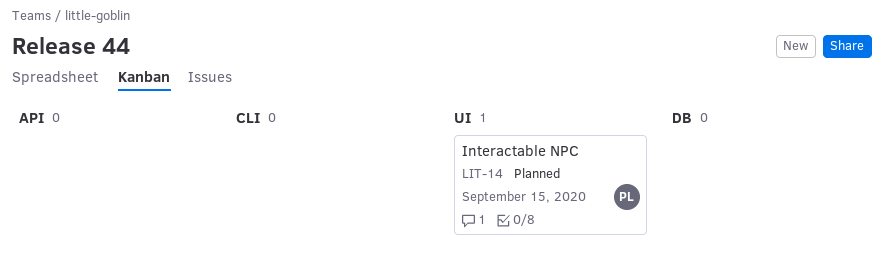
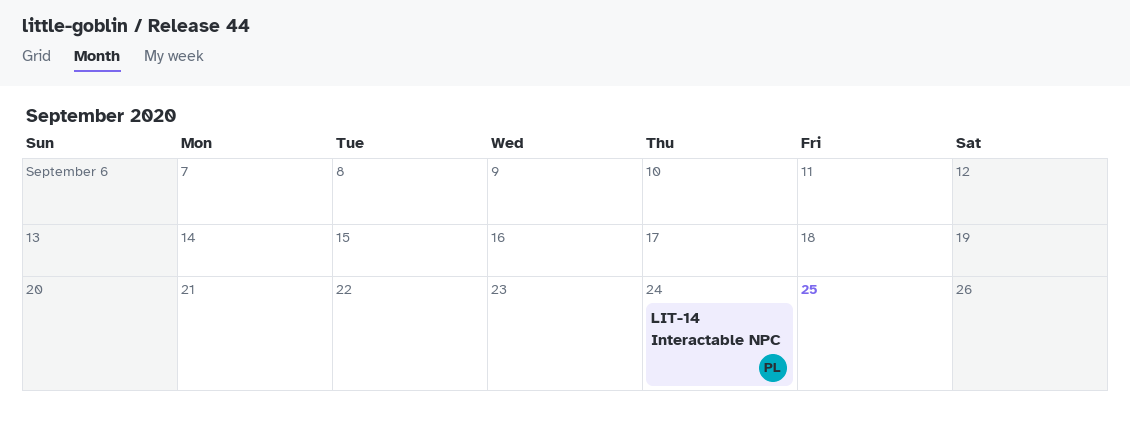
LIT-14, due: Sep 15 -> Sep 24

